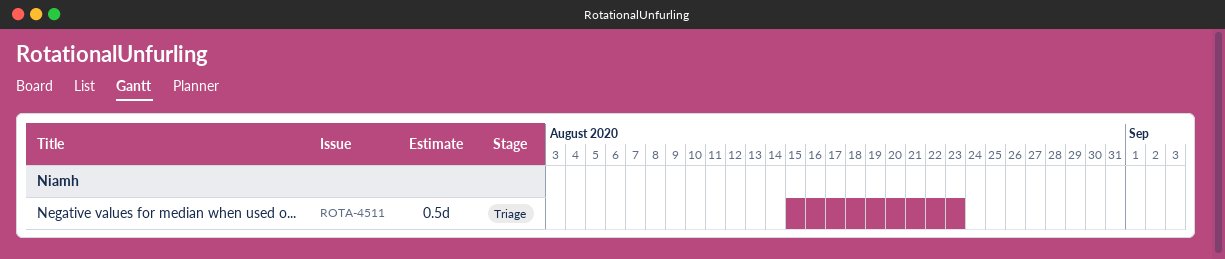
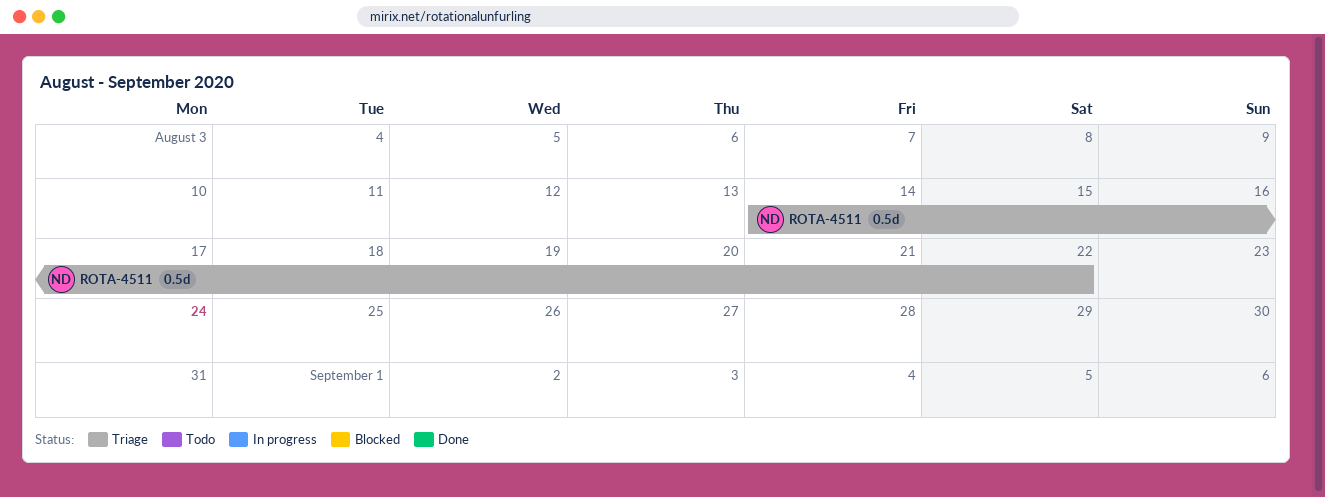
ROTA-4511, start: Aug 15 -> Aug 14
ROTA-4511, due: Aug 23 -> Aug 22

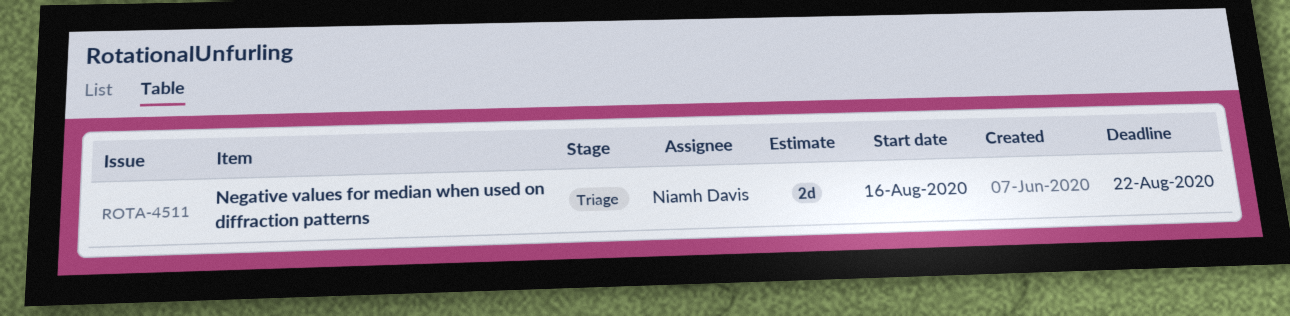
ROTA-4511, estimate: 0.5d -> 2d
ROTA-4511, start: Aug 14 -> Aug 16

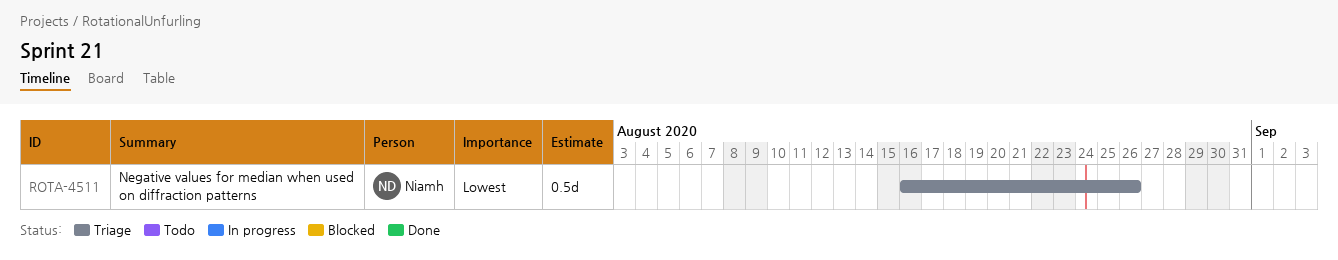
ROTA-4511, estimate: 2d -> 0.5d
ROTA-4511, due: Aug 22 -> Aug 26

